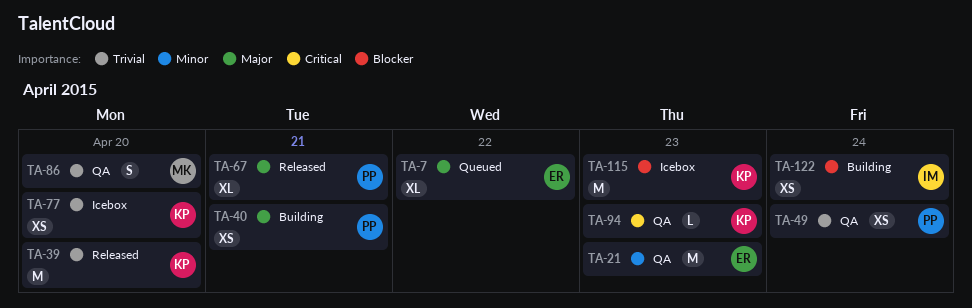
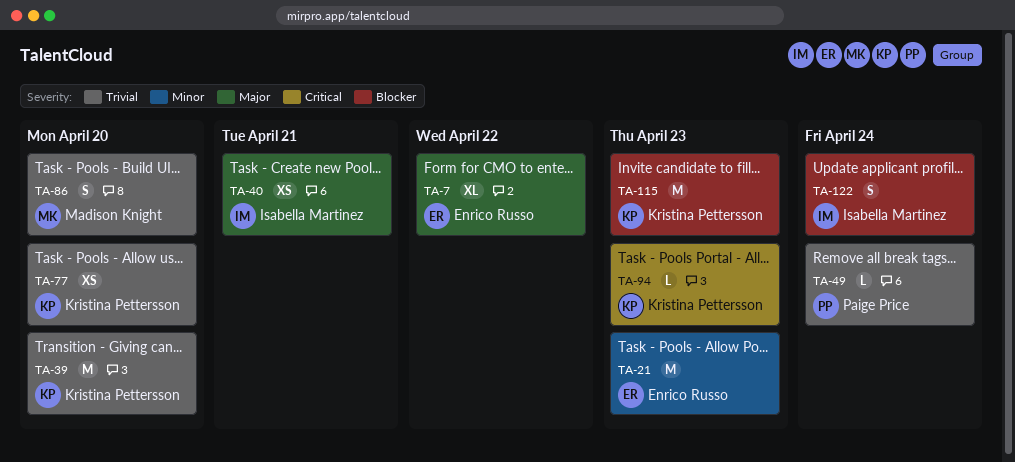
TA-40, owner: Paige Price -> Isabella Martinez
TA-49, estimate: XS -> L
TA-67: present -> none
TA-122, estimate: XS -> S

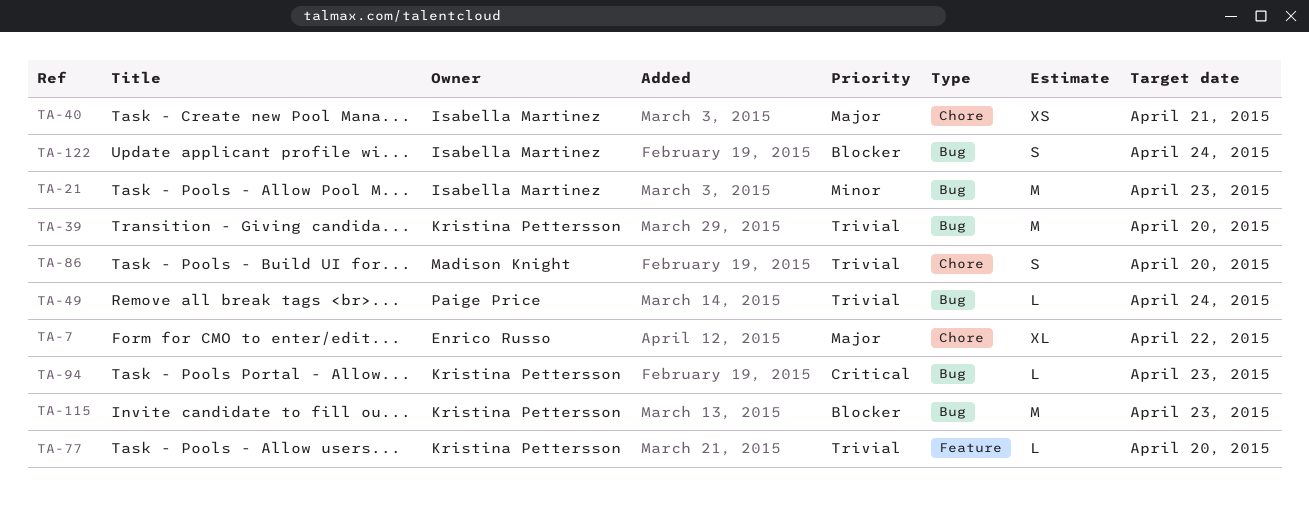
TA-21, owner: Enrico Russo -> Isabella Martinez
TA-77, estimate: XS -> L

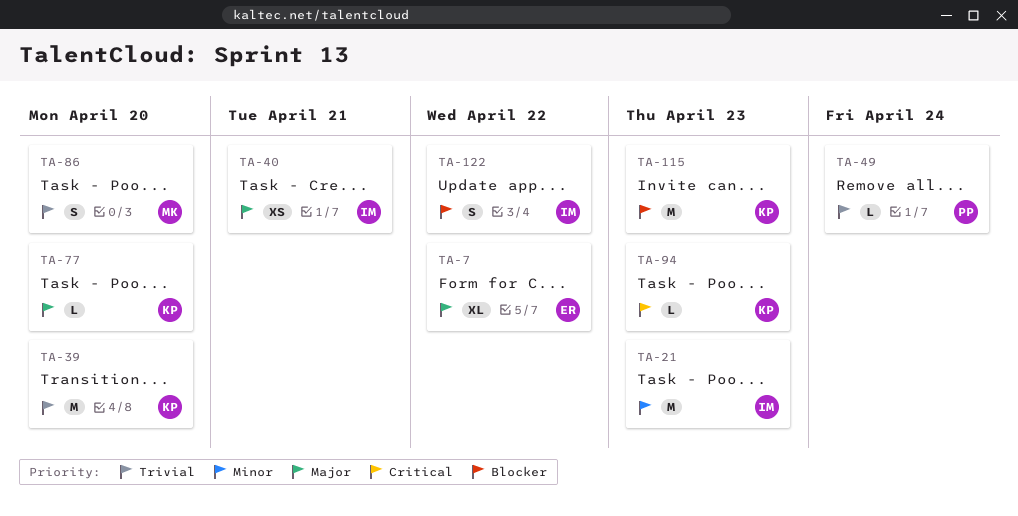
TA-77, priority: Trivial -> Major
TA-122, due: Apr 24 -> Apr 22

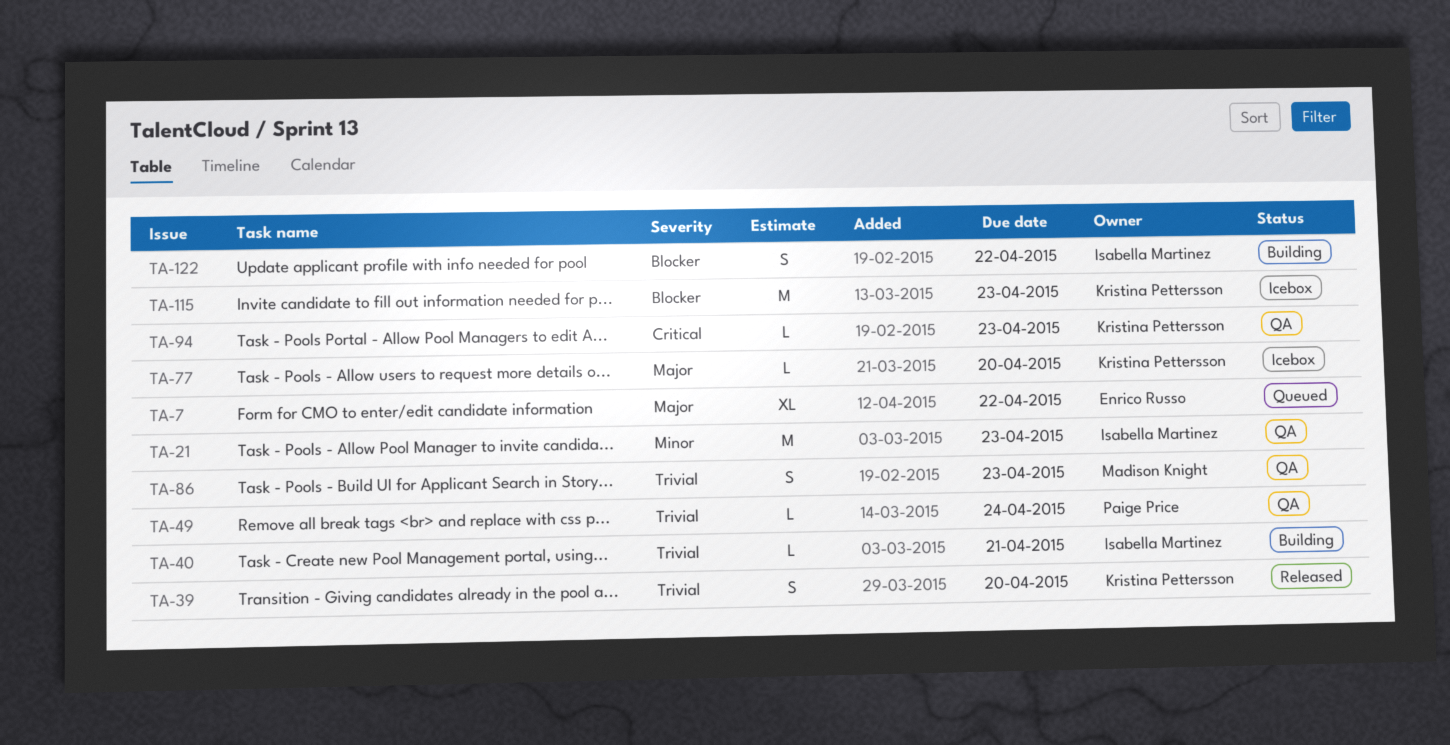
TA-39, estimate: M -> S
TA-40, priority: Major -> Trivial
TA-40, estimate: XS -> L
TA-86, due: Apr 20 -> Apr 23

